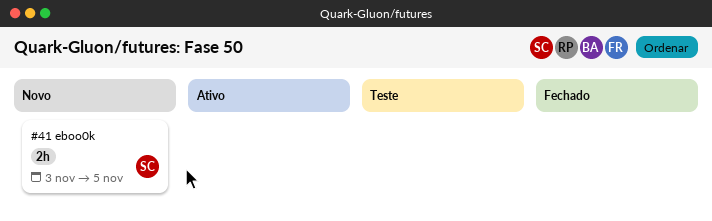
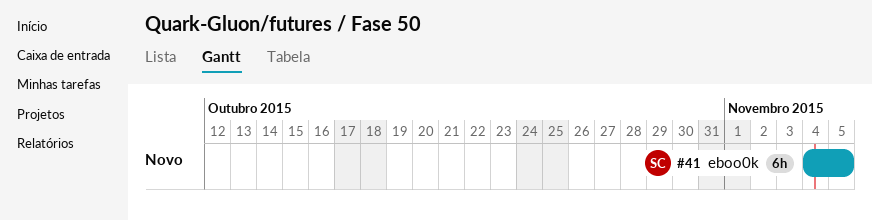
#41, estimate: 2h -> 6h
#41, start: Nov 3 -> Nov 4

